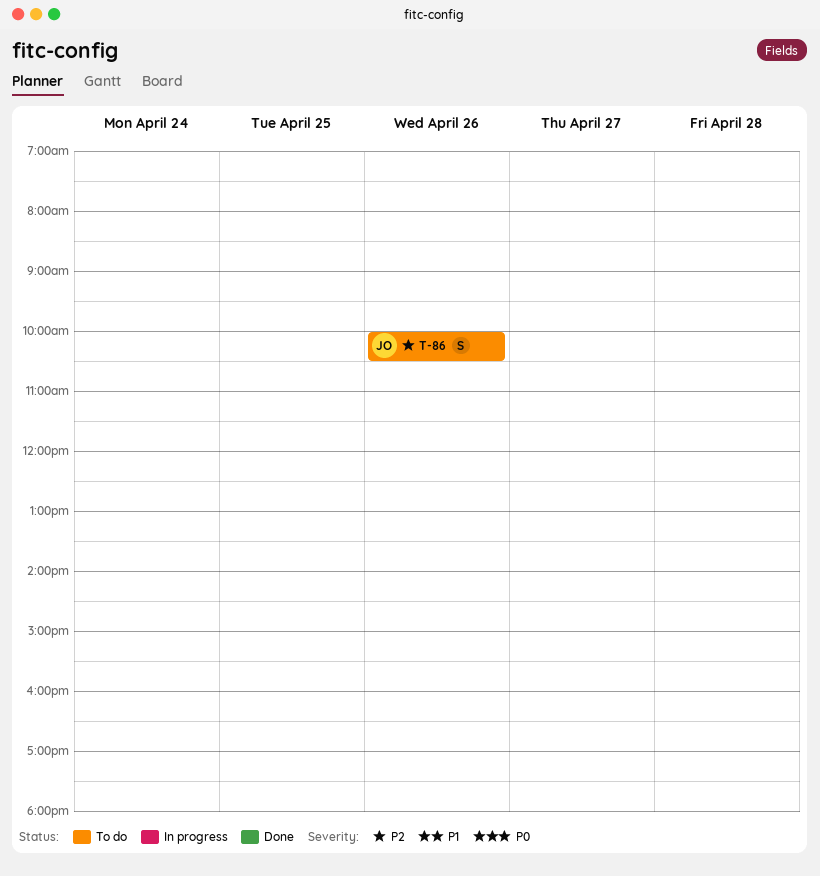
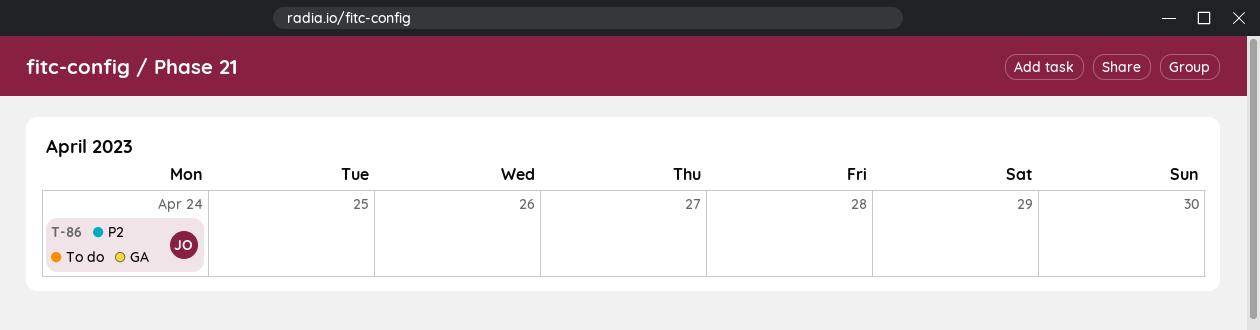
T-86, day: Apr 26 -> Apr 24

